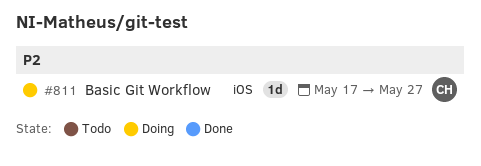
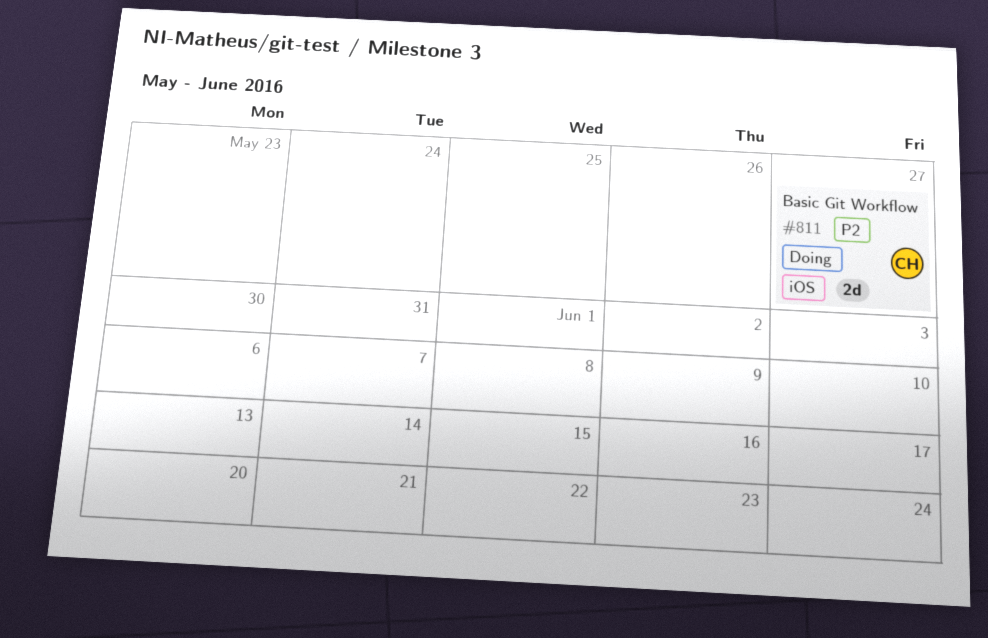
#811, estimate: 1d -> 2d

